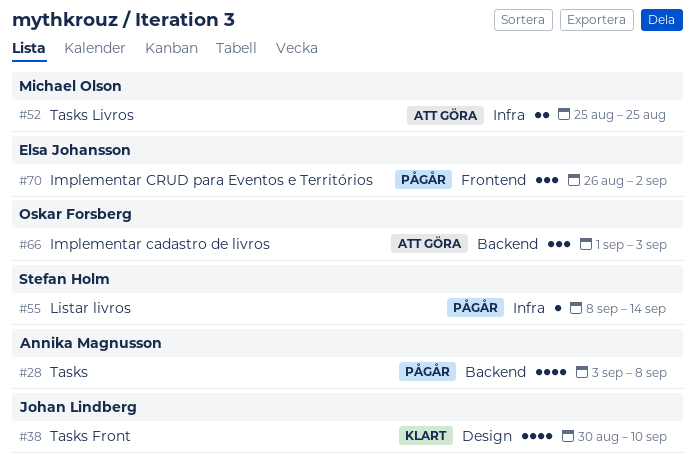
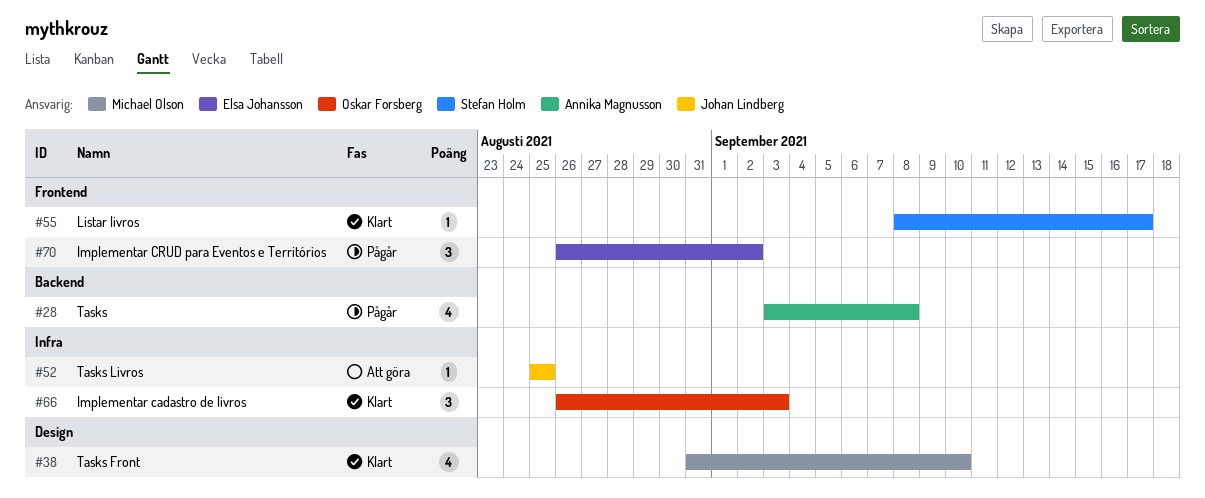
#38, owner: Johan Lindberg -> Michael Olson
#38, start: Aug 30 -> Aug 31
#52, owner: Michael Olson -> Johan Lindberg
#52, estimate: 2 -> 1
#55, status: Pågår -> Klart
#55, label: Infra -> Frontend
#55, due: Sep 14 -> Sep 17
#66, status: Att göra -> Klart
#66, label: Backend -> Infra
#66, start: Sep 1 -> Aug 26

